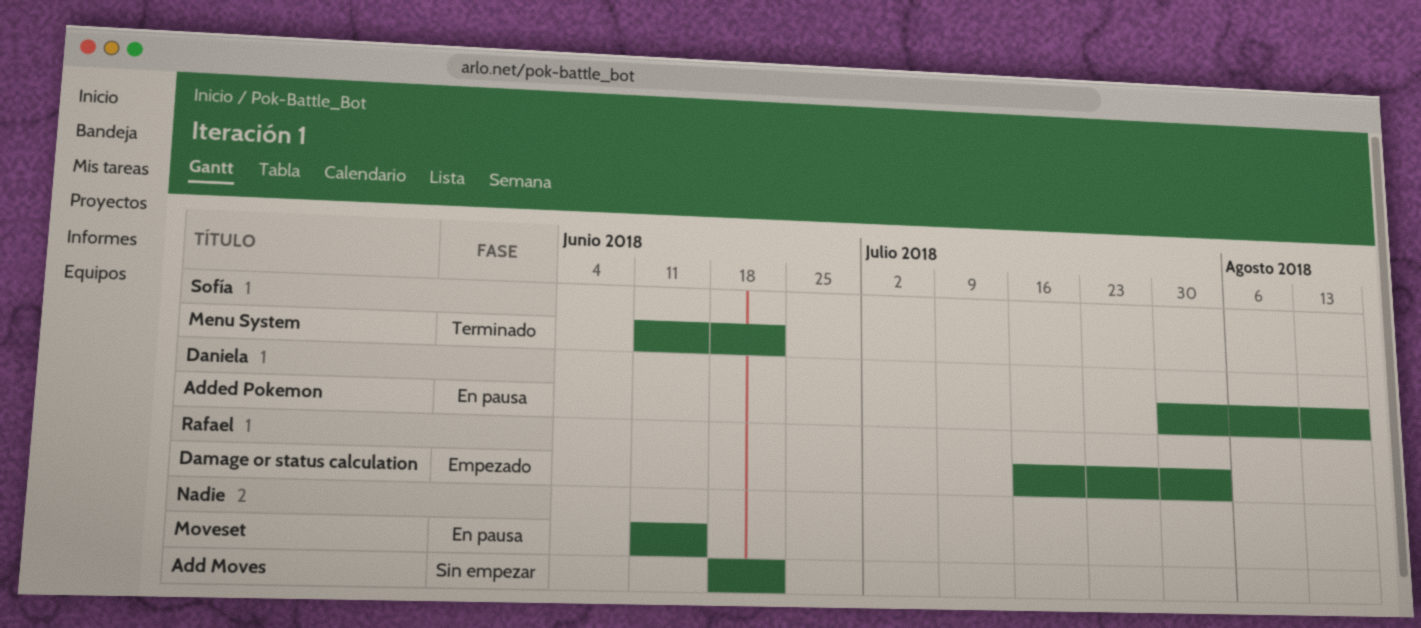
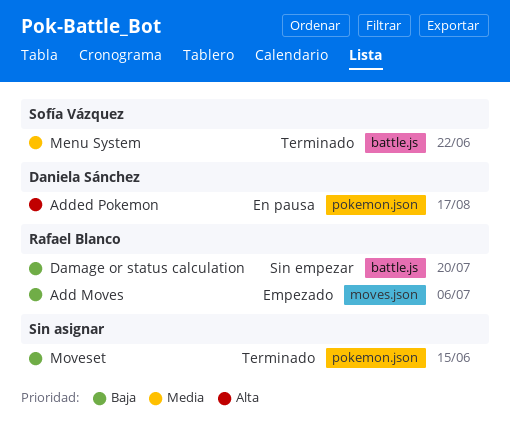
Add Moves, status: Sin empezar -> Empezado
Add Moves, owner: none -> Rafael Blanco
Add Moves, due: Jun 22 -> Jul 6
Damage or status calculation, status: Empezado -> Sin empezar
Damage or status calculation, due: Aug 3 -> Jul 20
Moveset, status: En pausa -> Terminado

